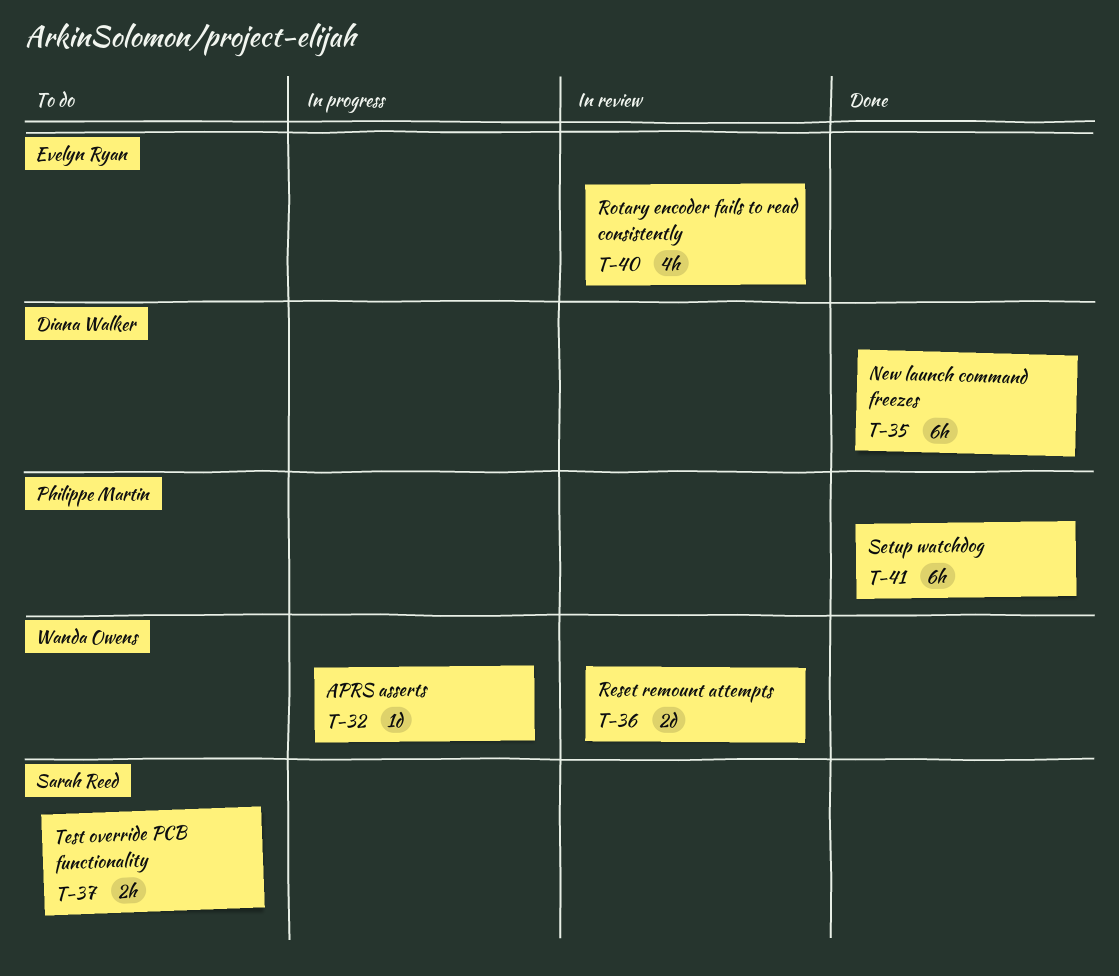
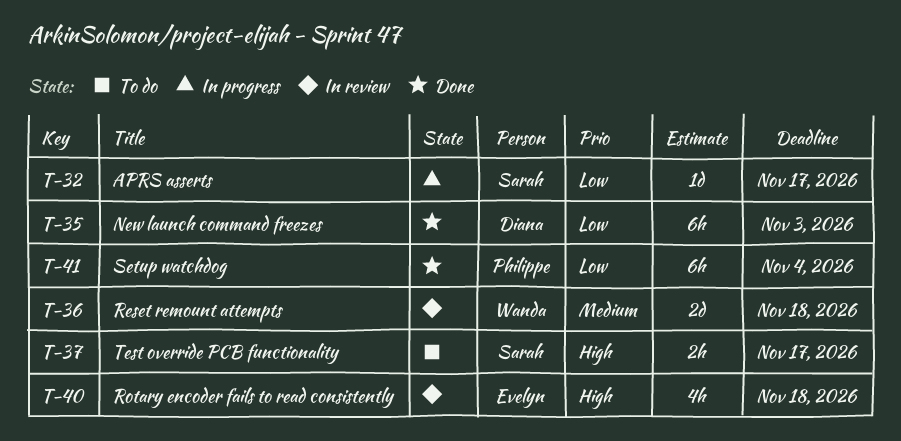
T-32, owner: Wanda Owens -> Sarah Reed

